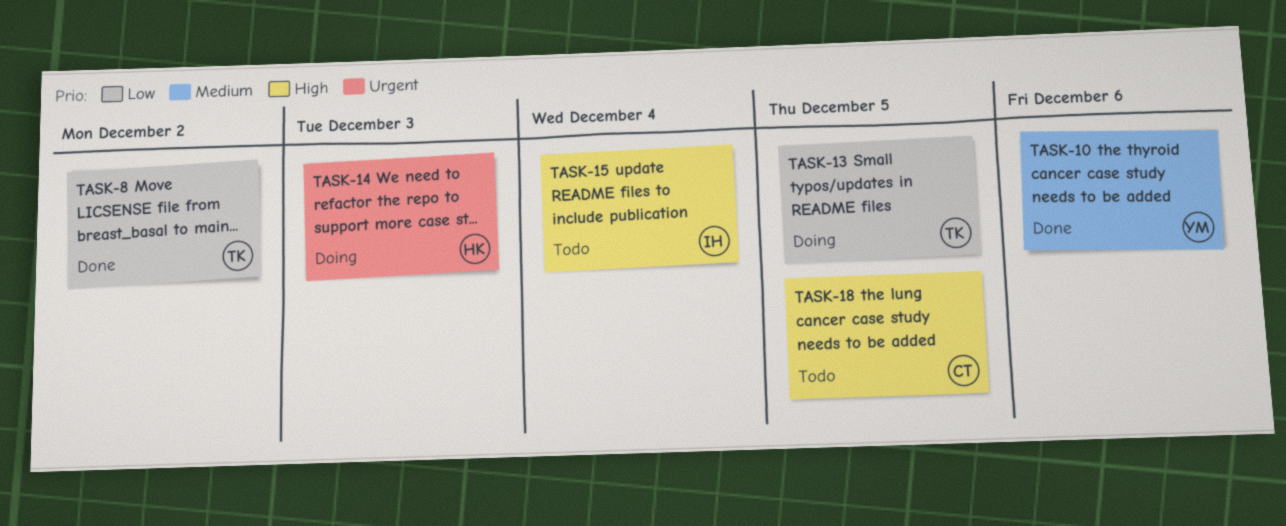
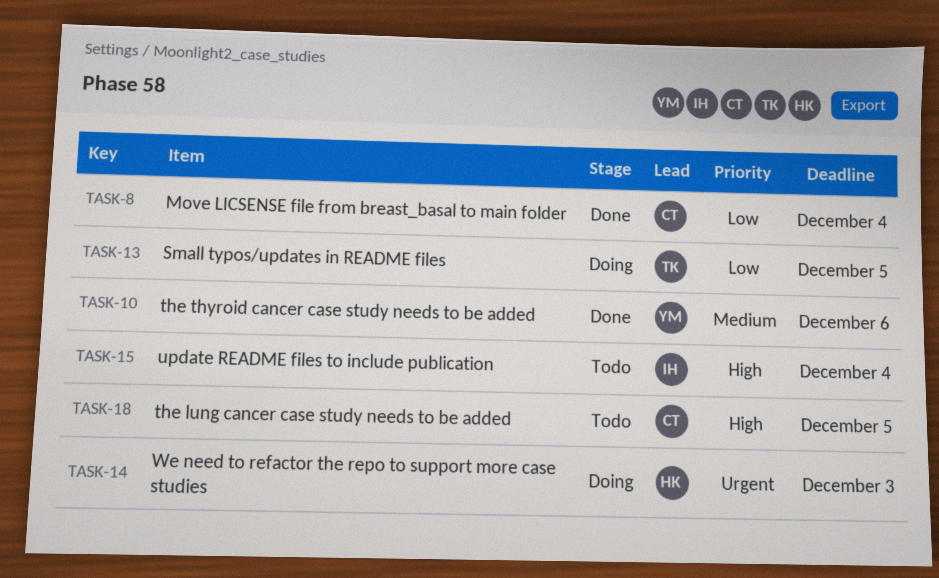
TASK-8, owner: TK -> CT
TASK-8, due: Dec 2 -> Dec 4

